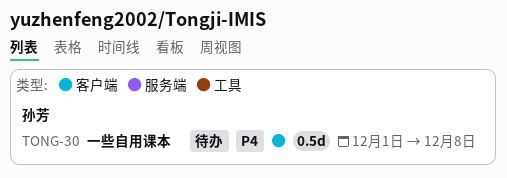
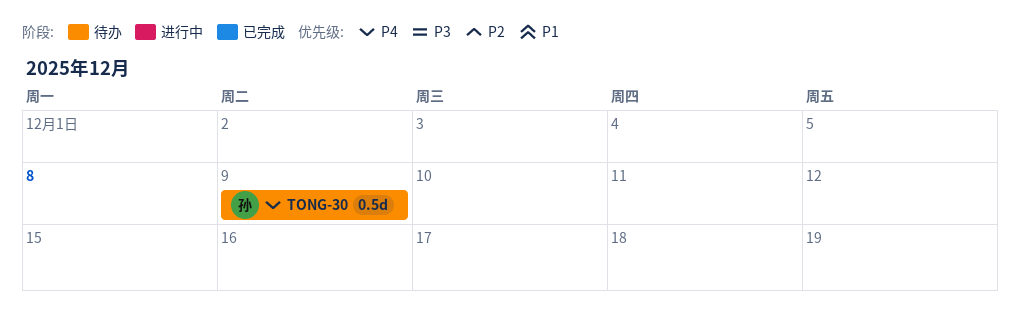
TONG-30, start: Dec 1 -> Dec 9
TONG-30, due: Dec 8 -> Dec 9

